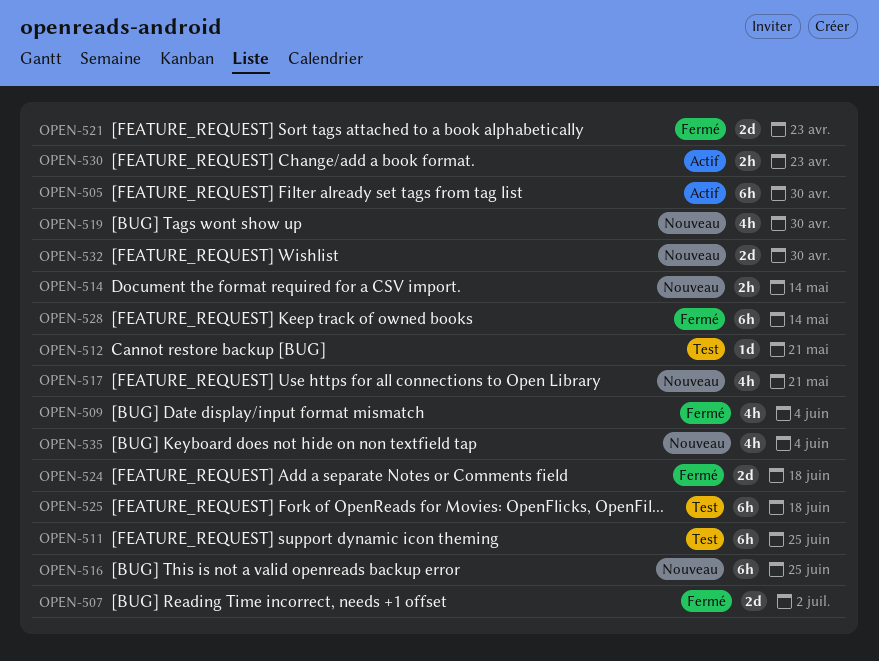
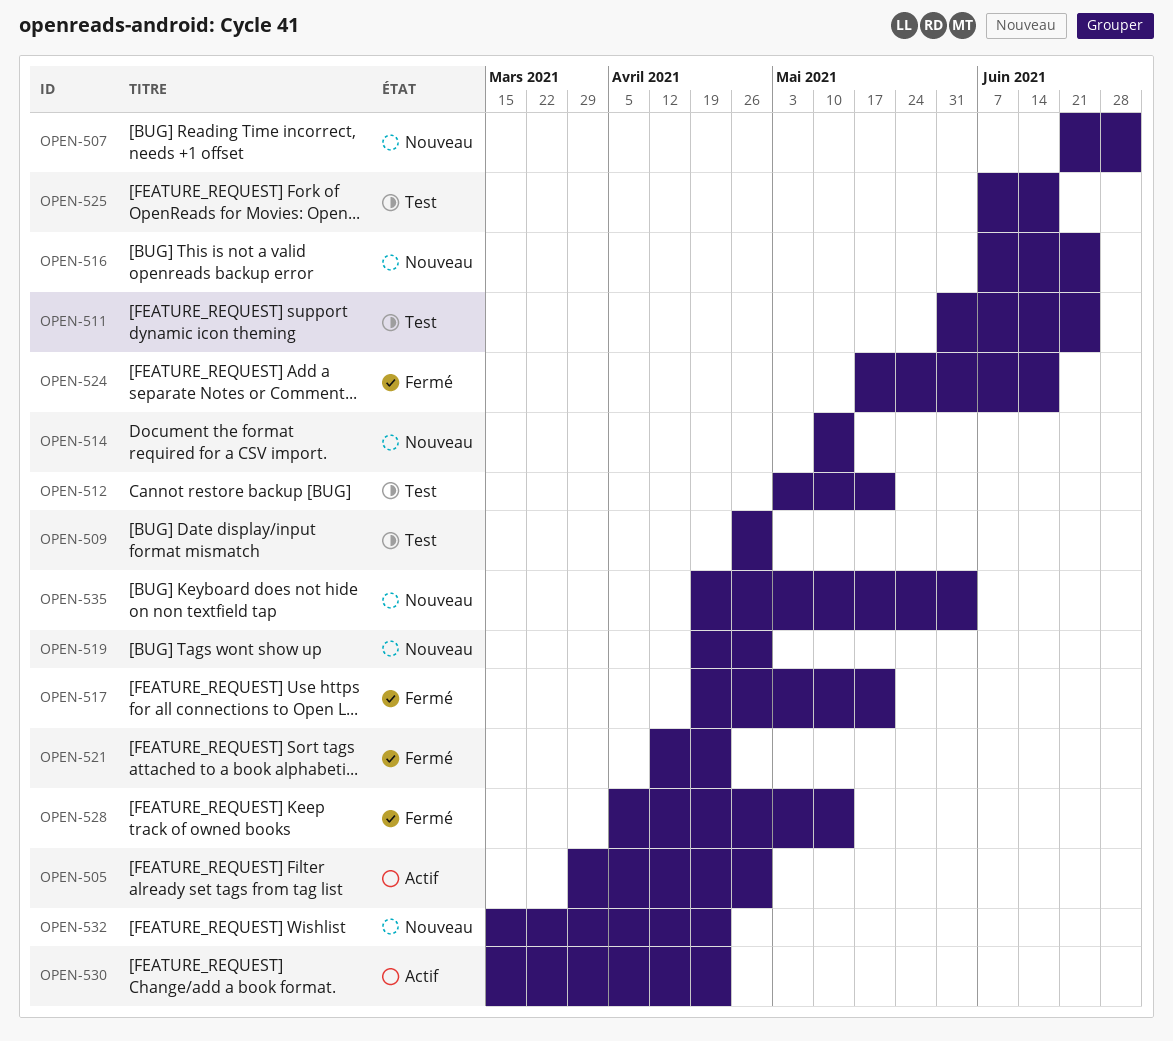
OPEN-507, status: Fermé -> Nouveau
OPEN-509, status: Fermé -> Test
OPEN-509, due: Jun 4 -> Apr 30
OPEN-517, status: Nouveau -> Fermé
OPEN-532, due: Apr 30 -> Apr 23

